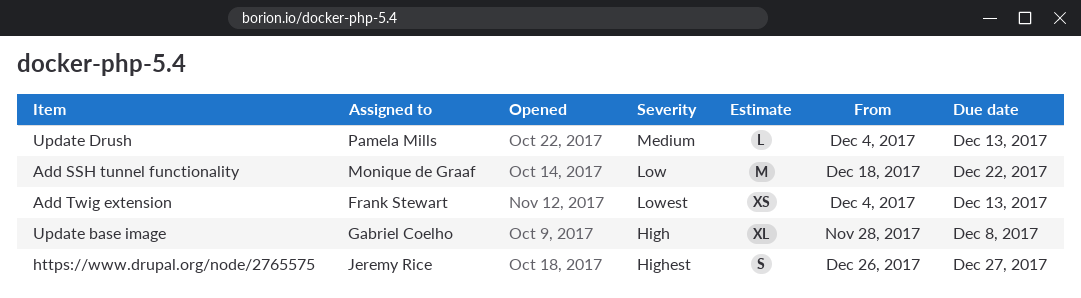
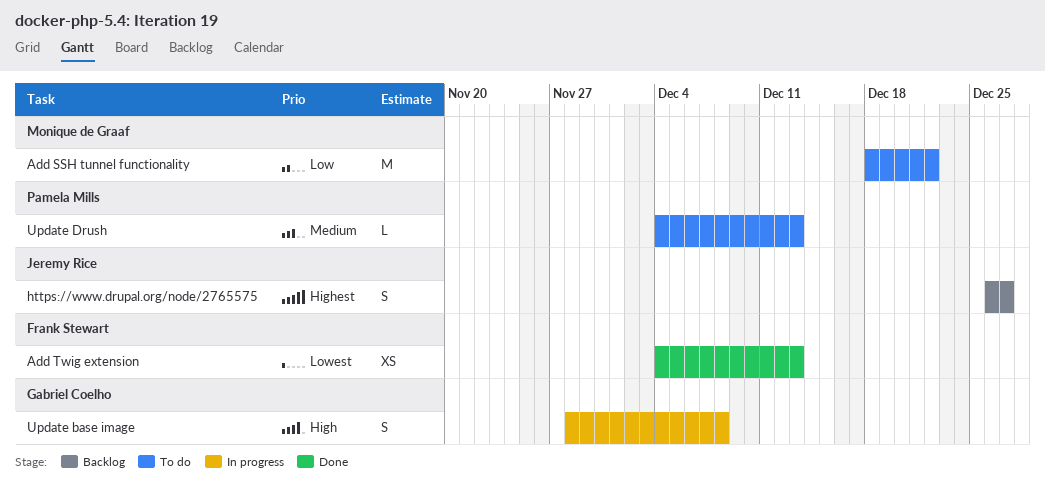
Update base image, estimate: XL -> S

